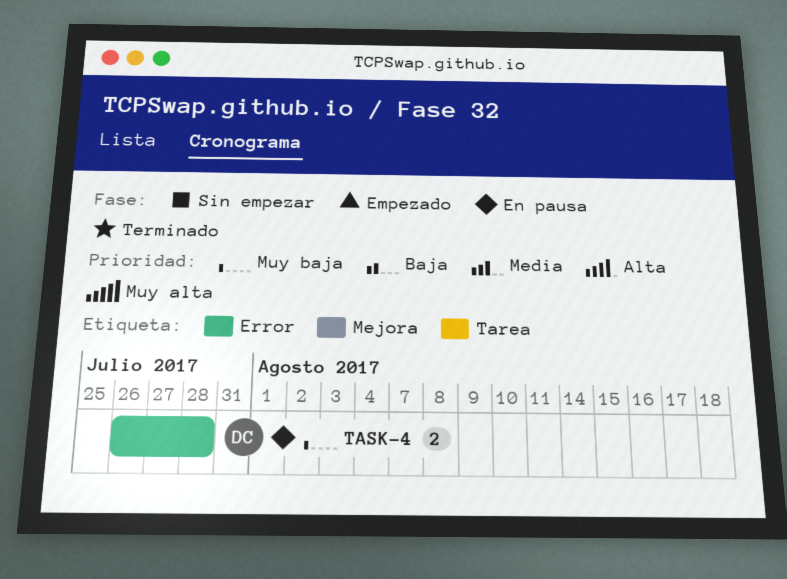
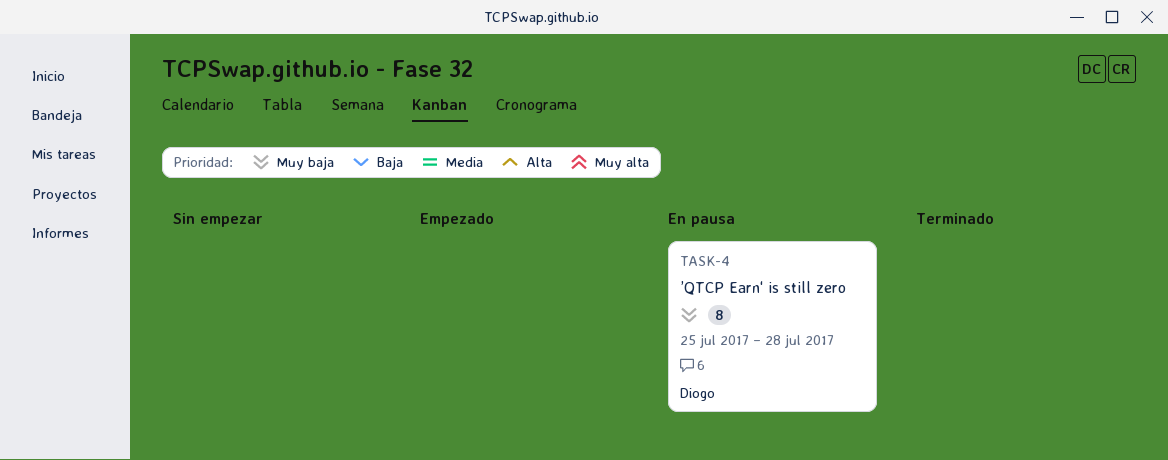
TASK-4, estimate: 2 -> 8
TASK-4, start: Jul 26 -> Jul 25

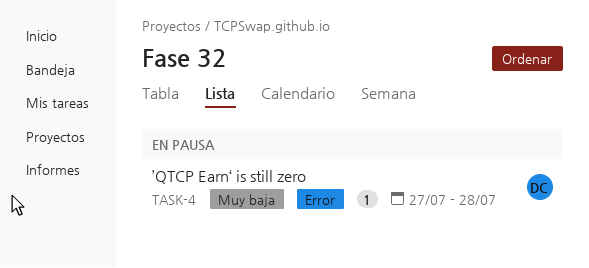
TASK-4, estimate: 8 -> 1
TASK-4, start: Jul 25 -> Jul 27

